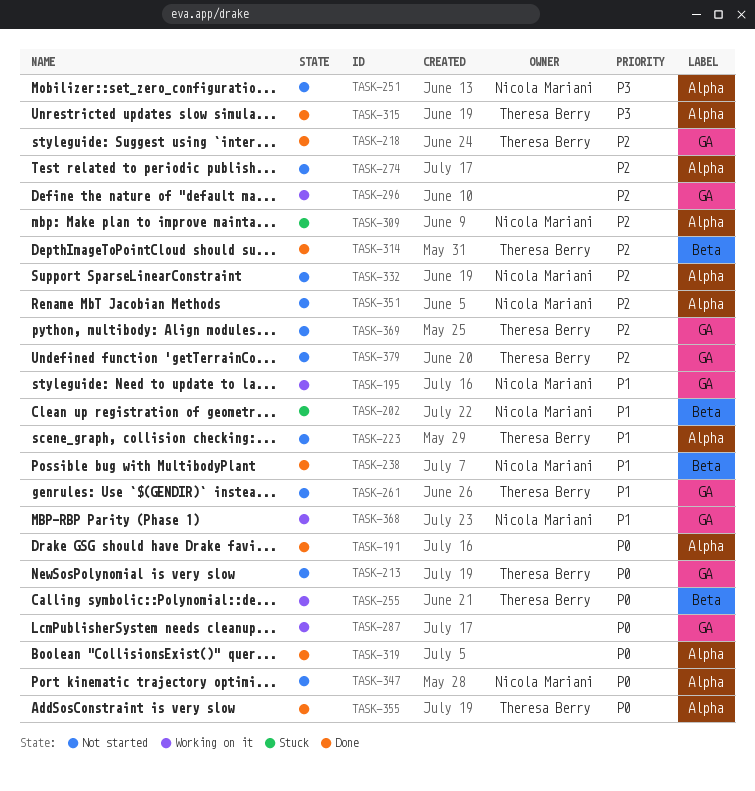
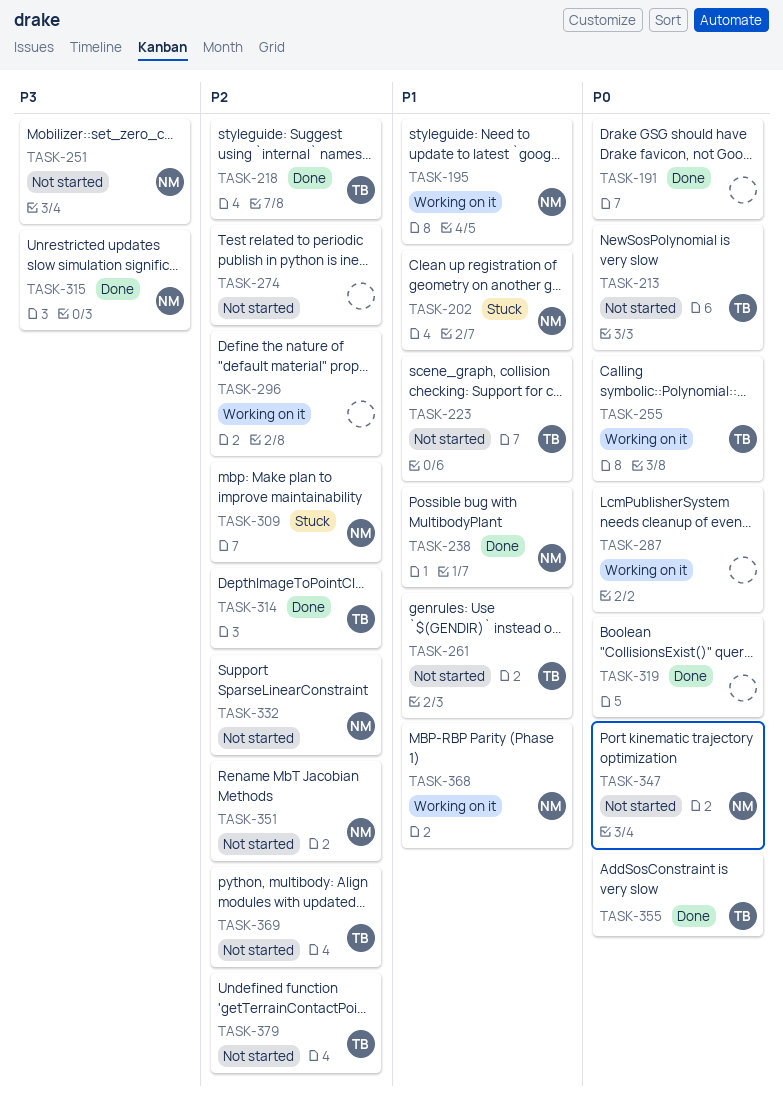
TASK-315, owner: Theresa Berry -> Nicola Mariani

